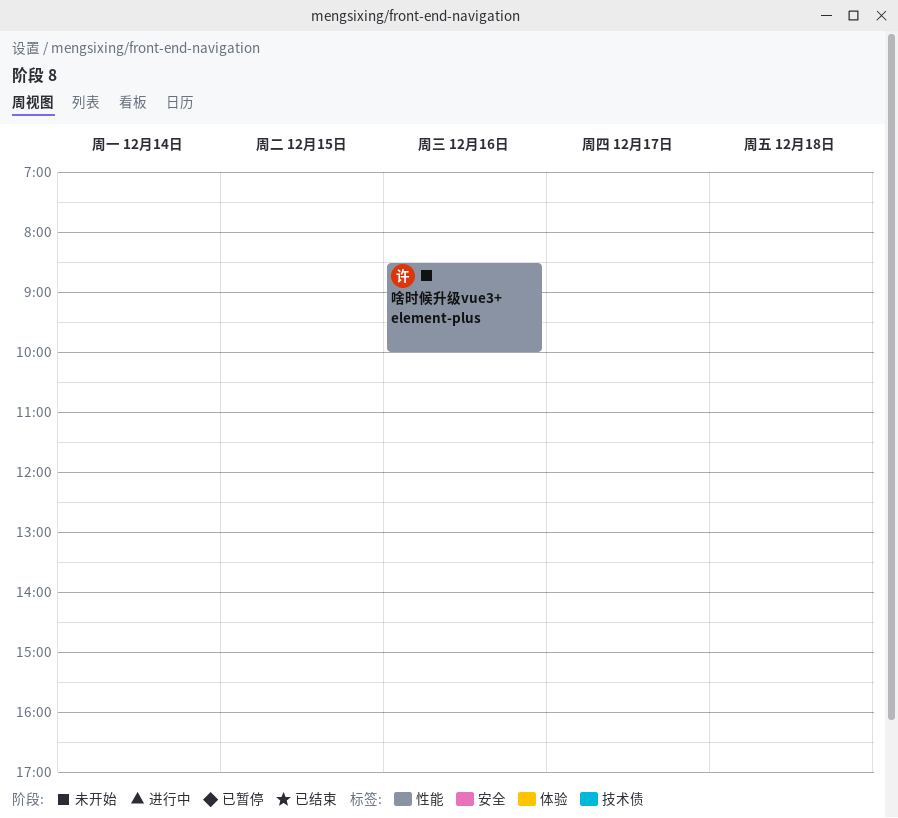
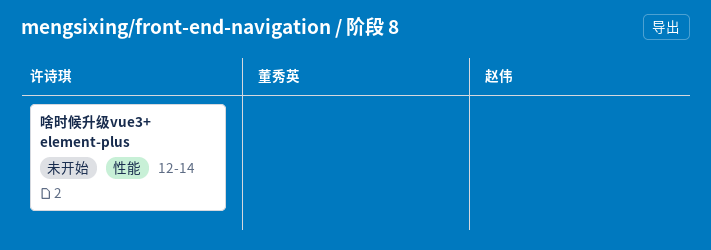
啥时候升级vue3+ element-plus, day: Dec 16 -> Dec 14

